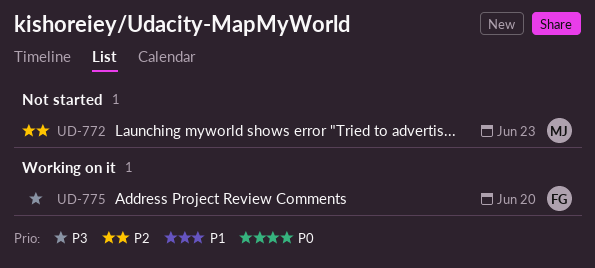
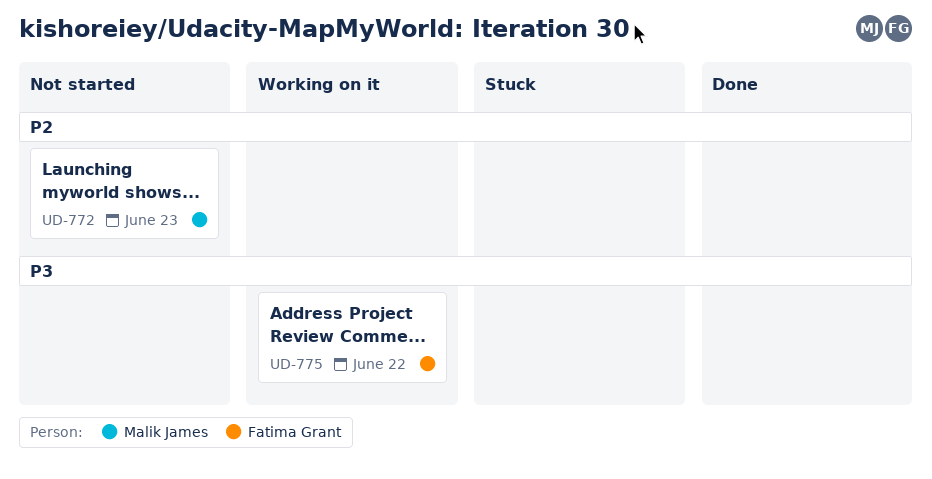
UD-775, due: Jun 20 -> Jun 22

